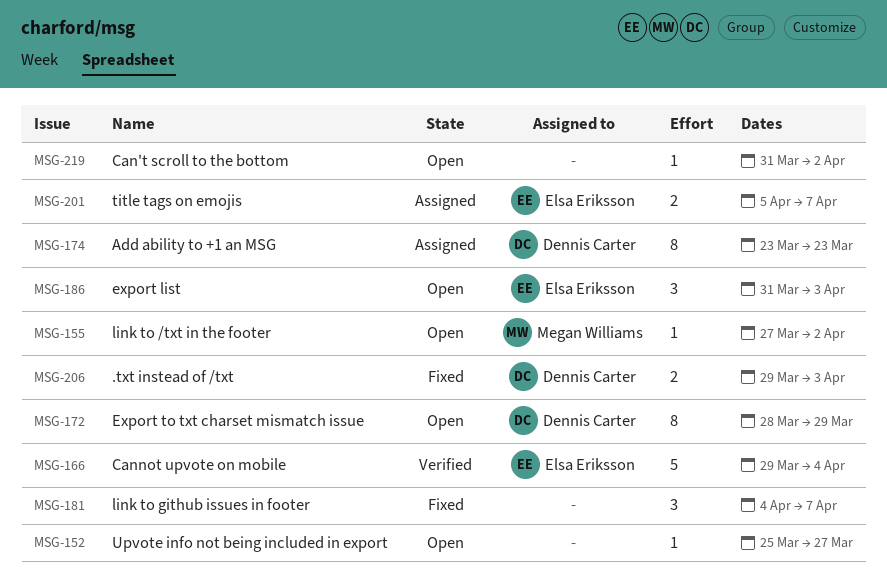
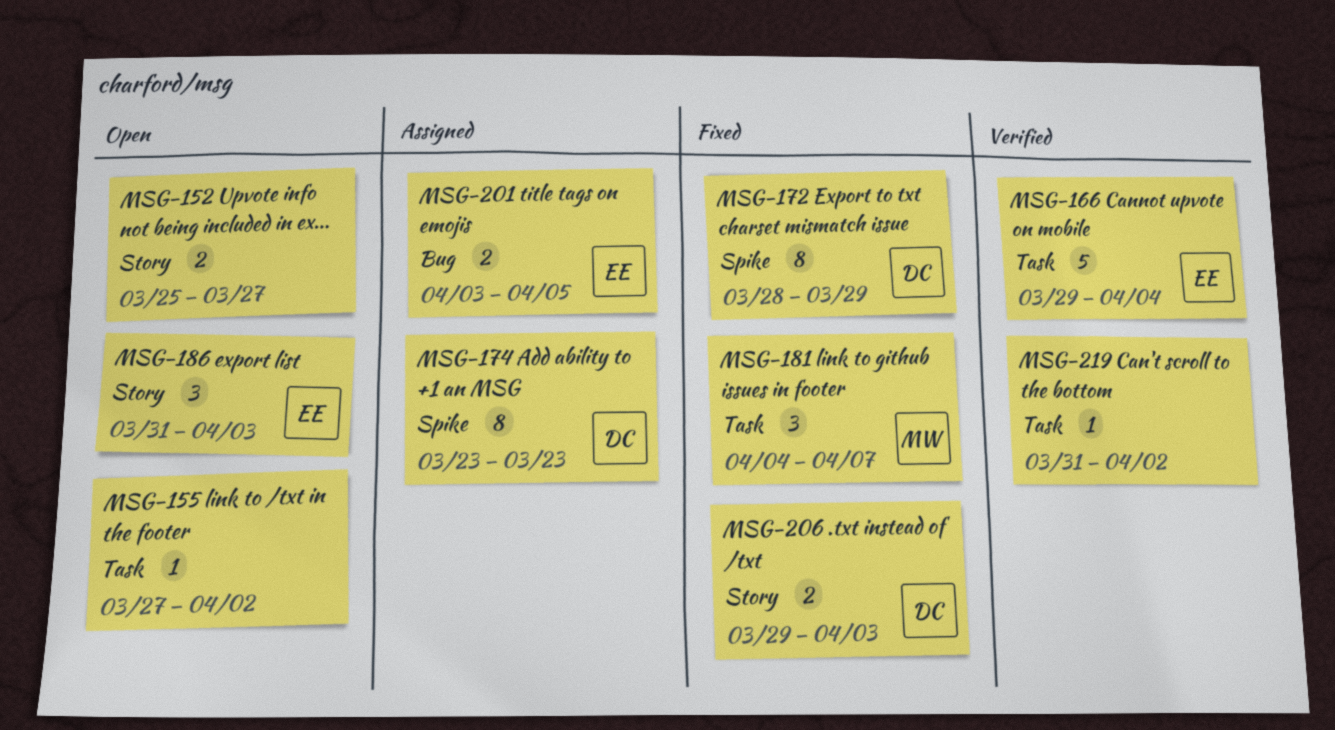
MSG-152, estimate: 1 -> 2
MSG-155, owner: Megan Williams -> none
MSG-172, status: Open -> Fixed
MSG-181, owner: none -> Megan Williams
MSG-201, start: Apr 5 -> Apr 3
MSG-201, due: Apr 7 -> Apr 5
MSG-219, status: Open -> Verified

